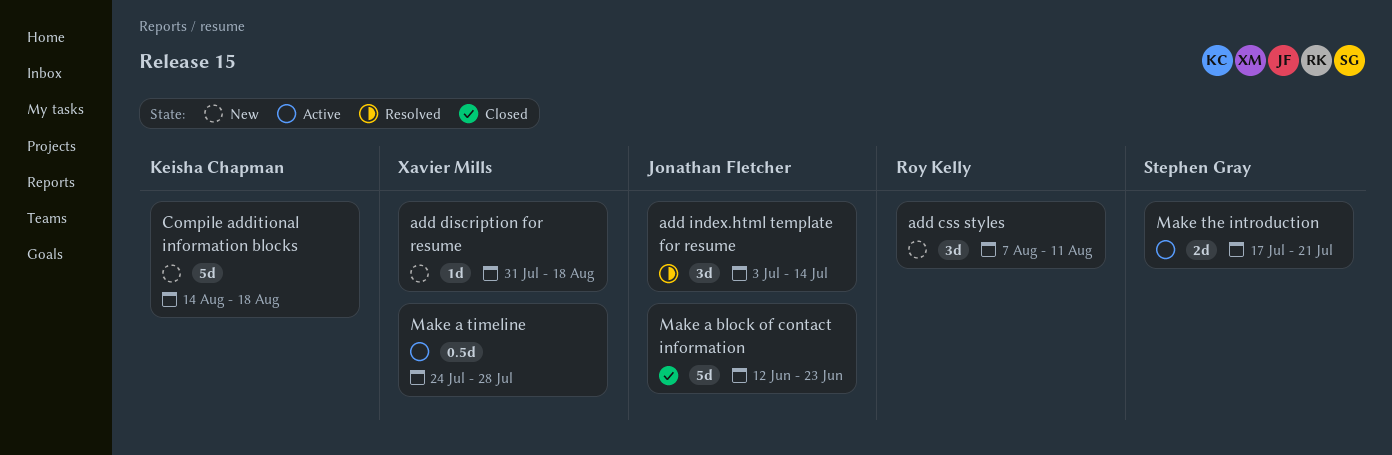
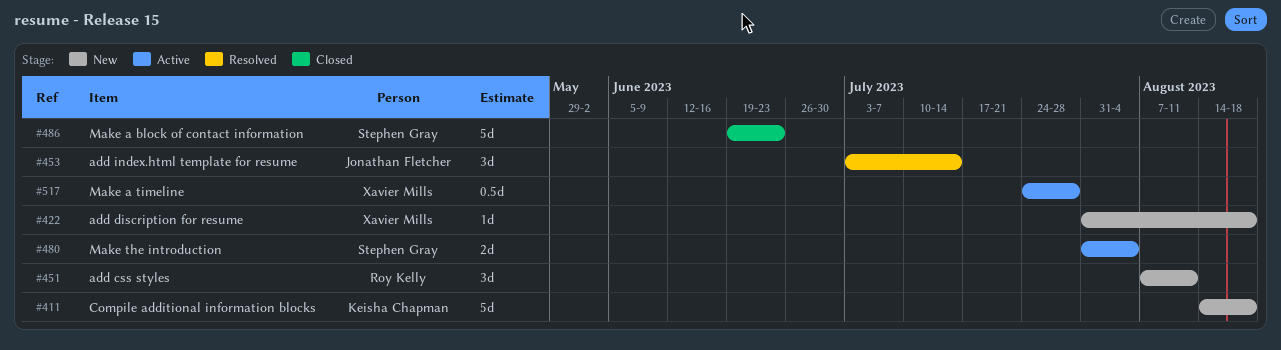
Make a block of contact information, owner: Jonathan Fletcher -> Stephen Gray
Make a block of contact information, start: Jun 12 -> Jun 19
Make the introduction, start: Jul 17 -> Jul 31
Make the introduction, due: Jul 21 -> Aug 4

